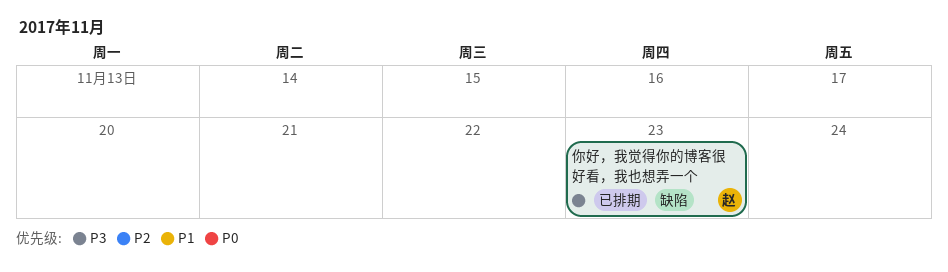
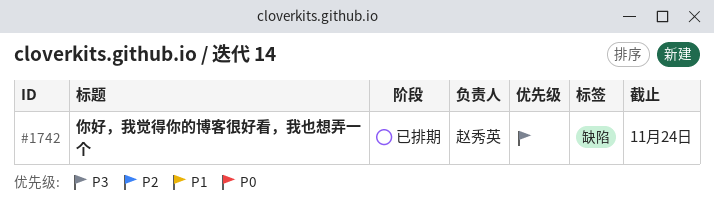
你好，我觉得你的博客很好看，我也想弄一个, due: Nov 23 -> Nov 24

